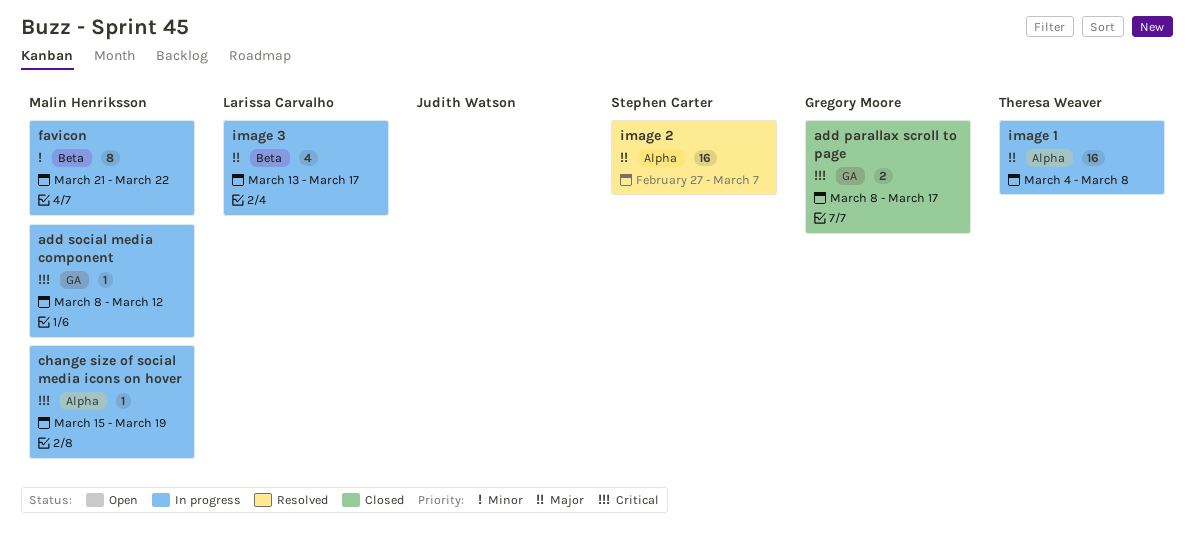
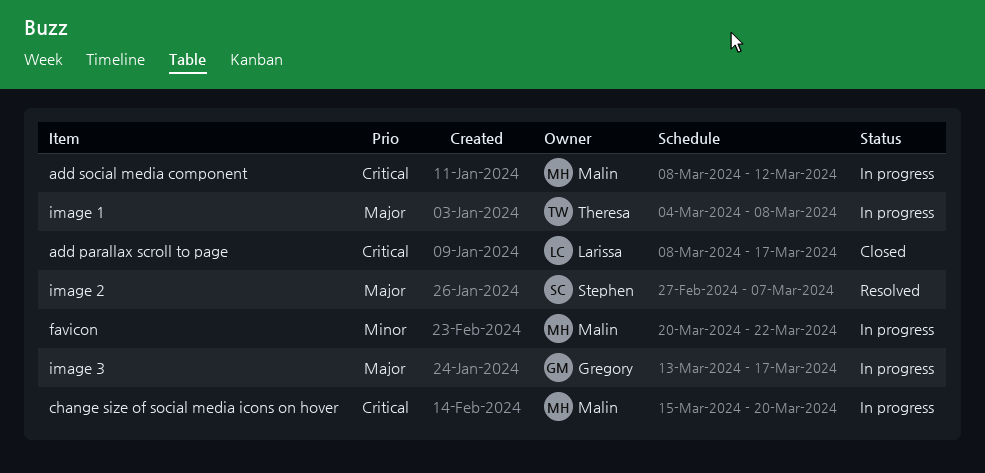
add parallax scroll to page, owner: Gregory Moore -> Larissa Carvalho
change size of social media icons on hover, due: Mar 19 -> Mar 20
favicon, start: Mar 21 -> Mar 20
image 3, owner: Larissa Carvalho -> Gregory Moore

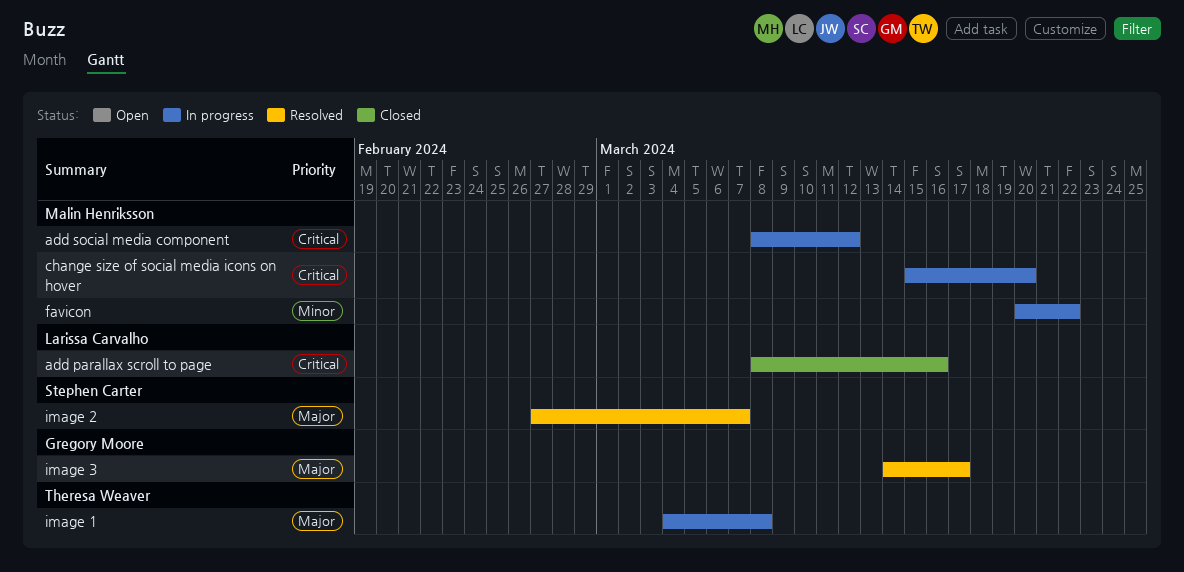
add parallax scroll to page, due: Mar 17 -> Mar 16
image 3, status: In progress -> Resolved
image 3, start: Mar 13 -> Mar 14

